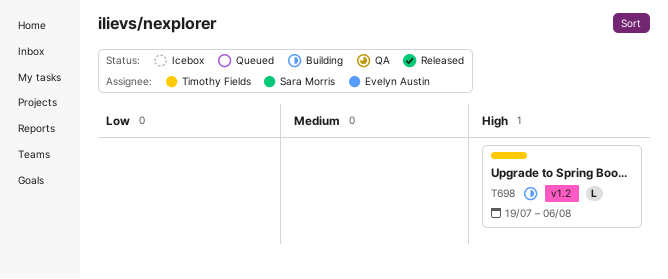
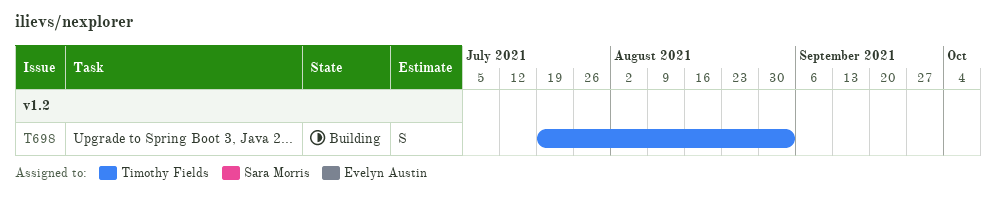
T698, estimate: L -> S
T698, due: Aug 6 -> Sep 3

